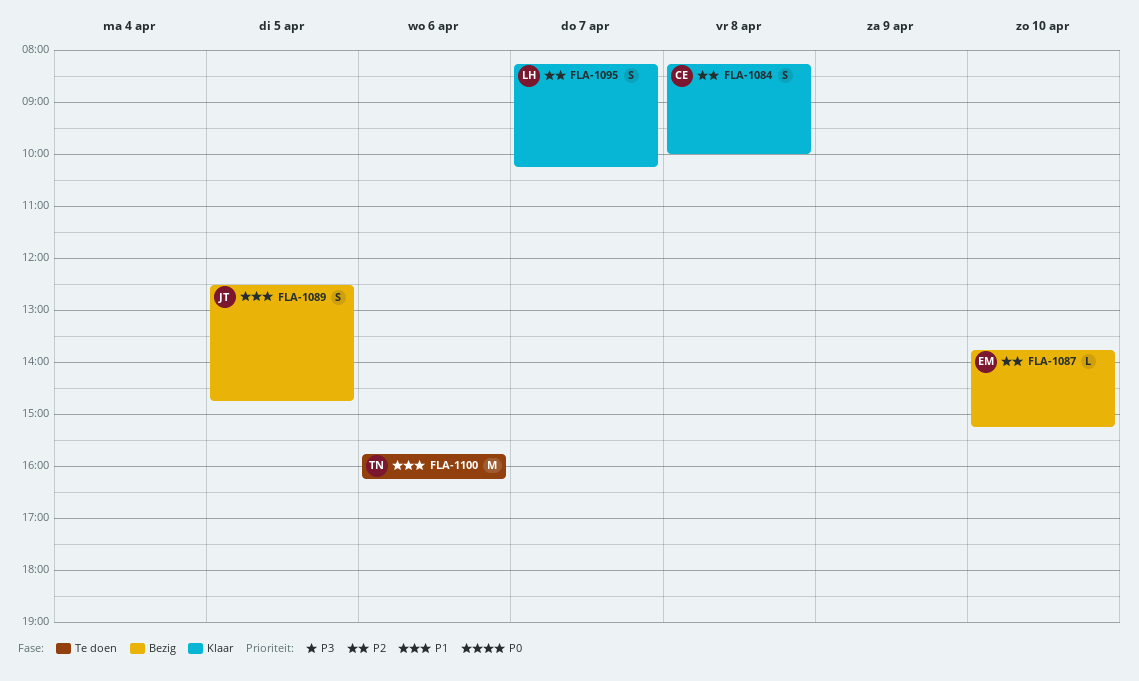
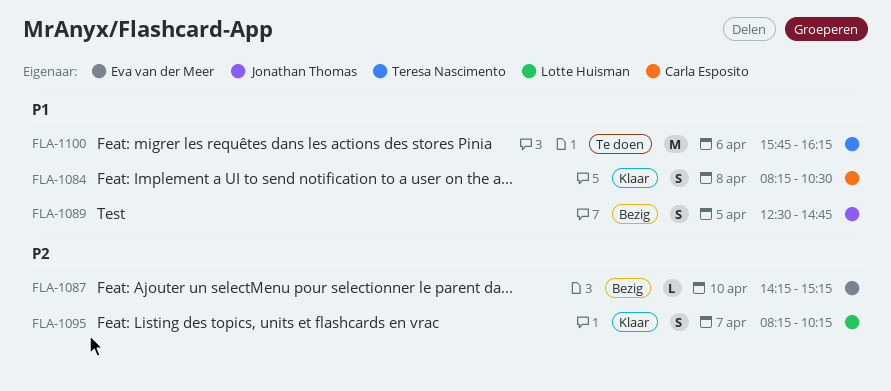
FLA-1084, priority: P2 -> P1
FLA-1084, ends: 10:00 -> 10:30
FLA-1087, begins: 13:45 -> 14:15

